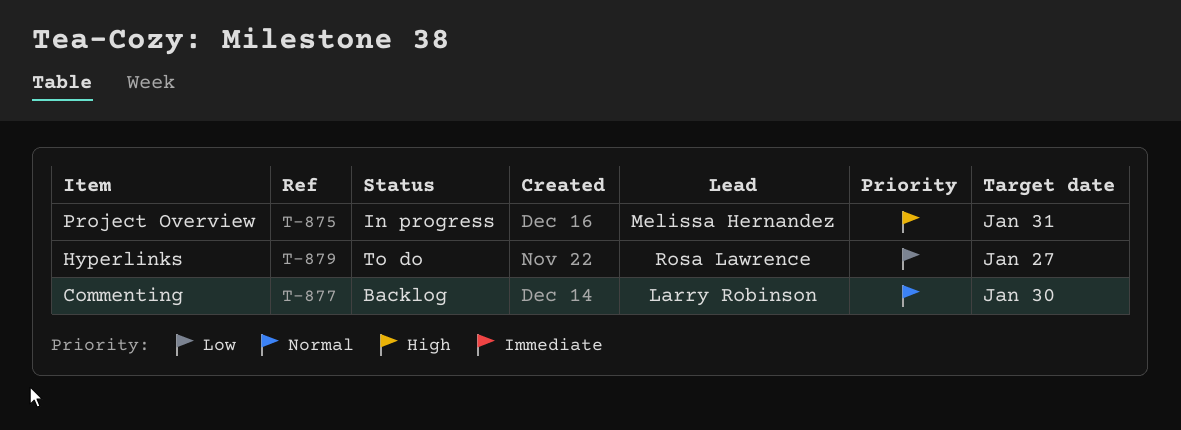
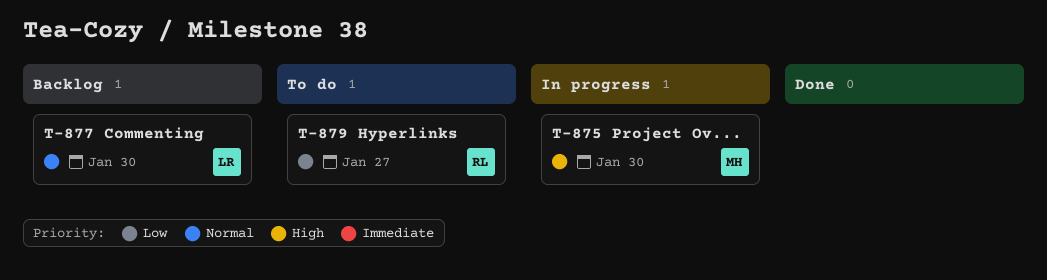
T-875, due: Jan 31 -> Jan 30

